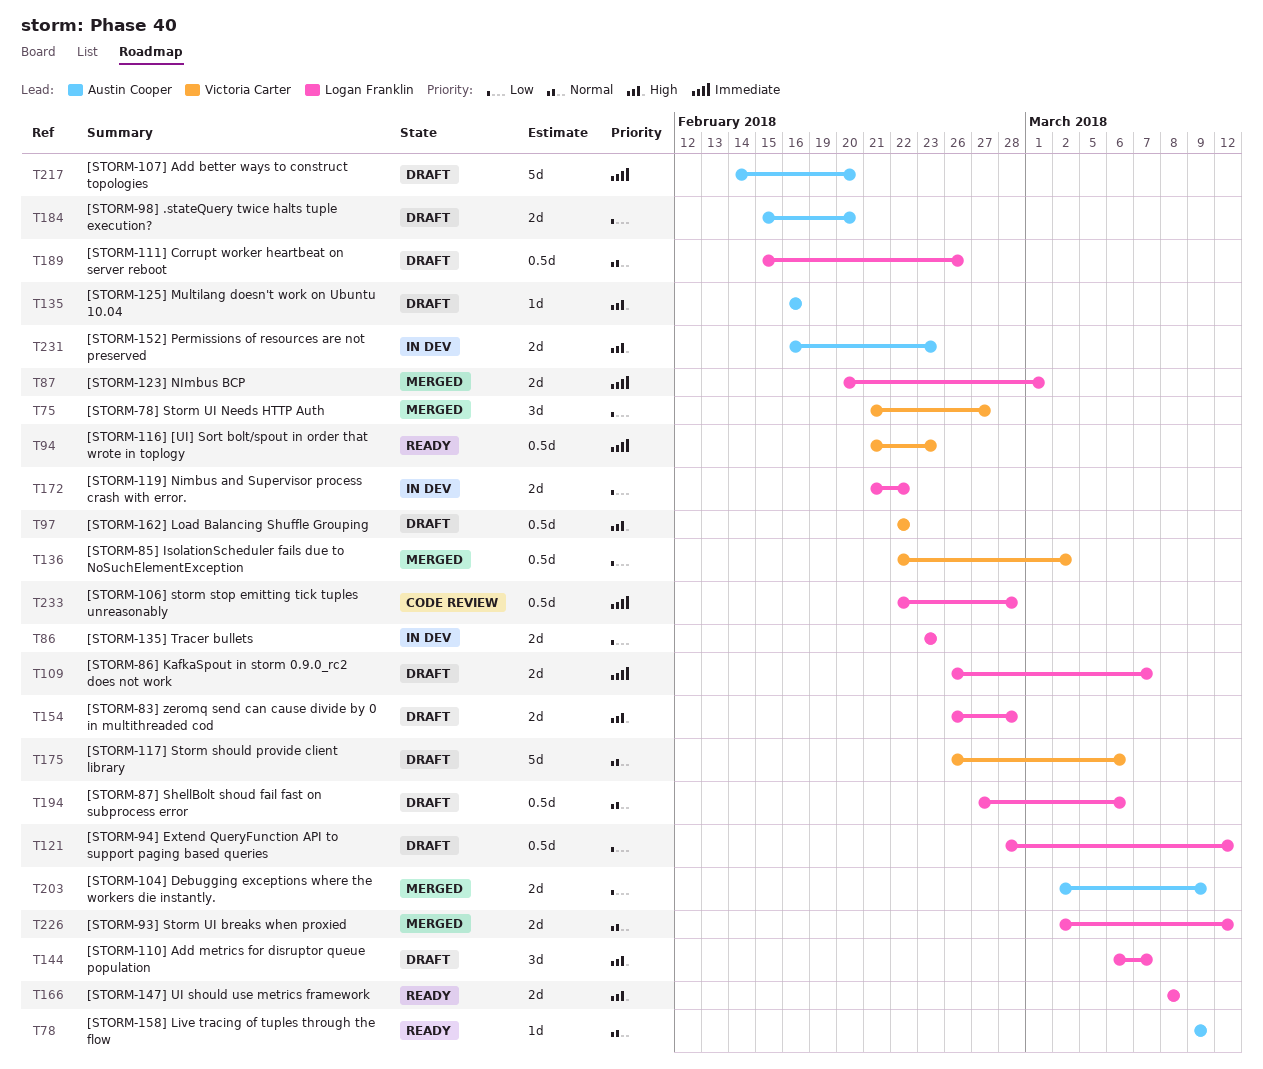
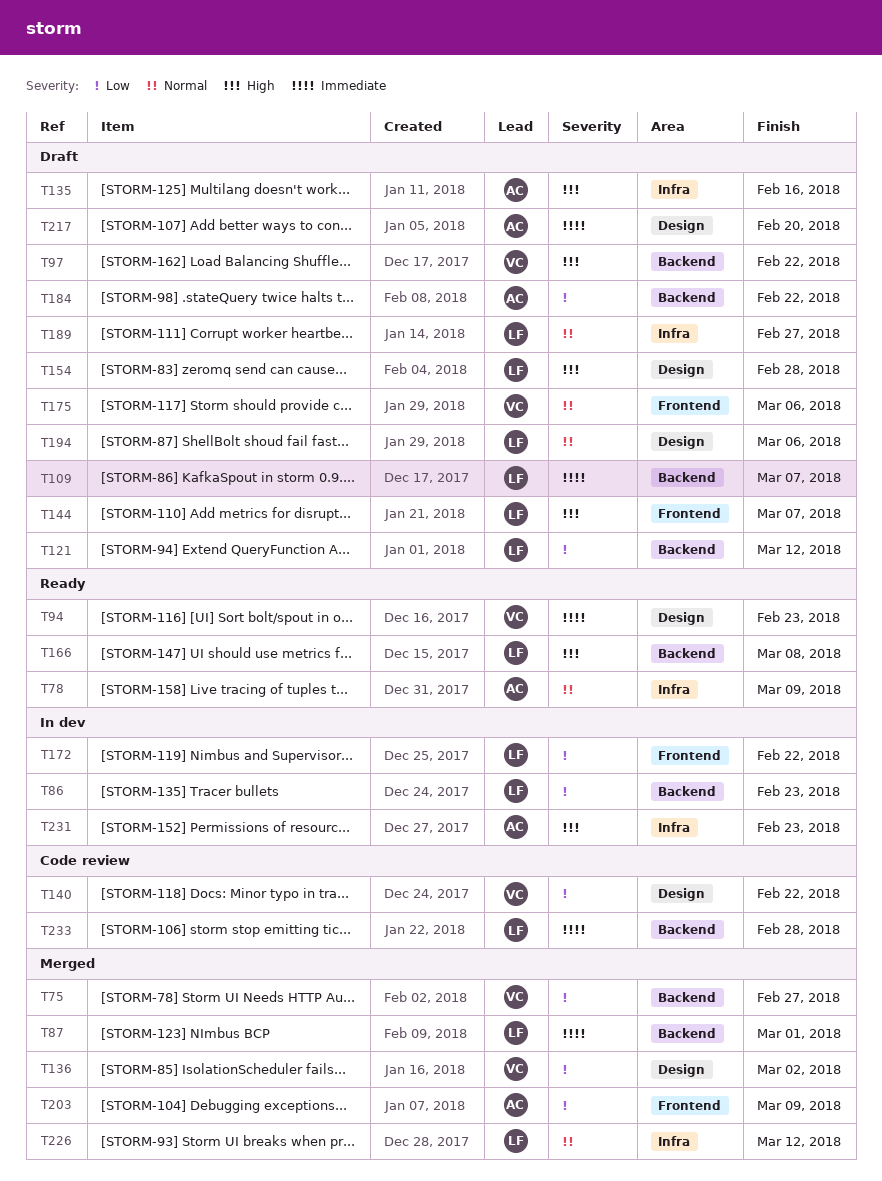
T140: none -> present
T184, due: Feb 20 -> Feb 22
T189, due: Feb 26 -> Feb 27

